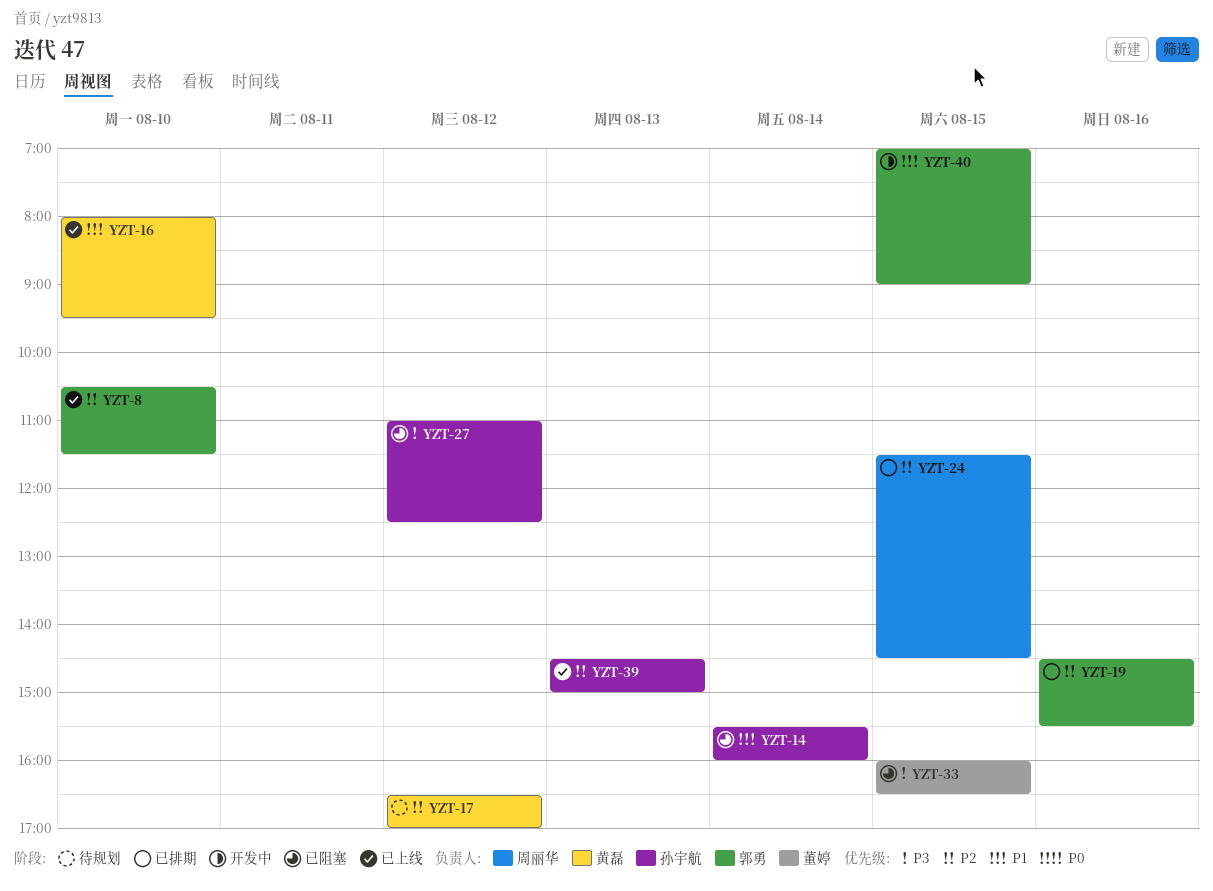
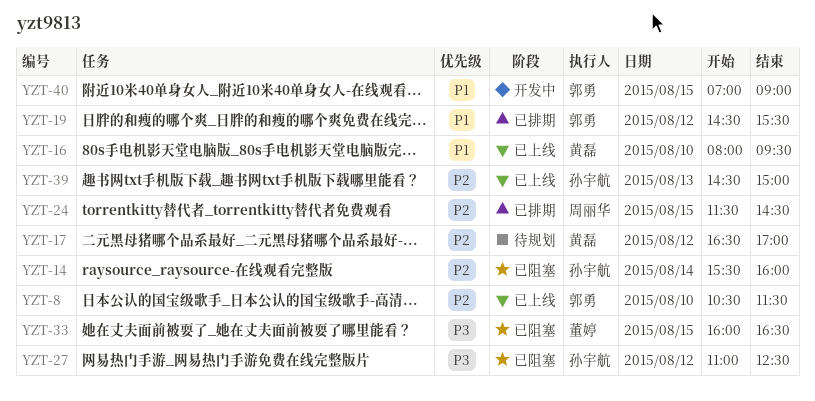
YZT-14, priority: P1 -> P2
YZT-19, priority: P2 -> P1
YZT-19, day: Aug 16 -> Aug 12

